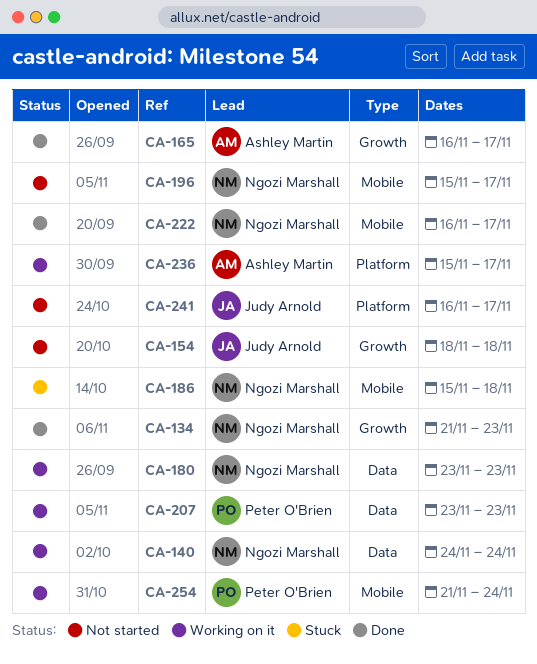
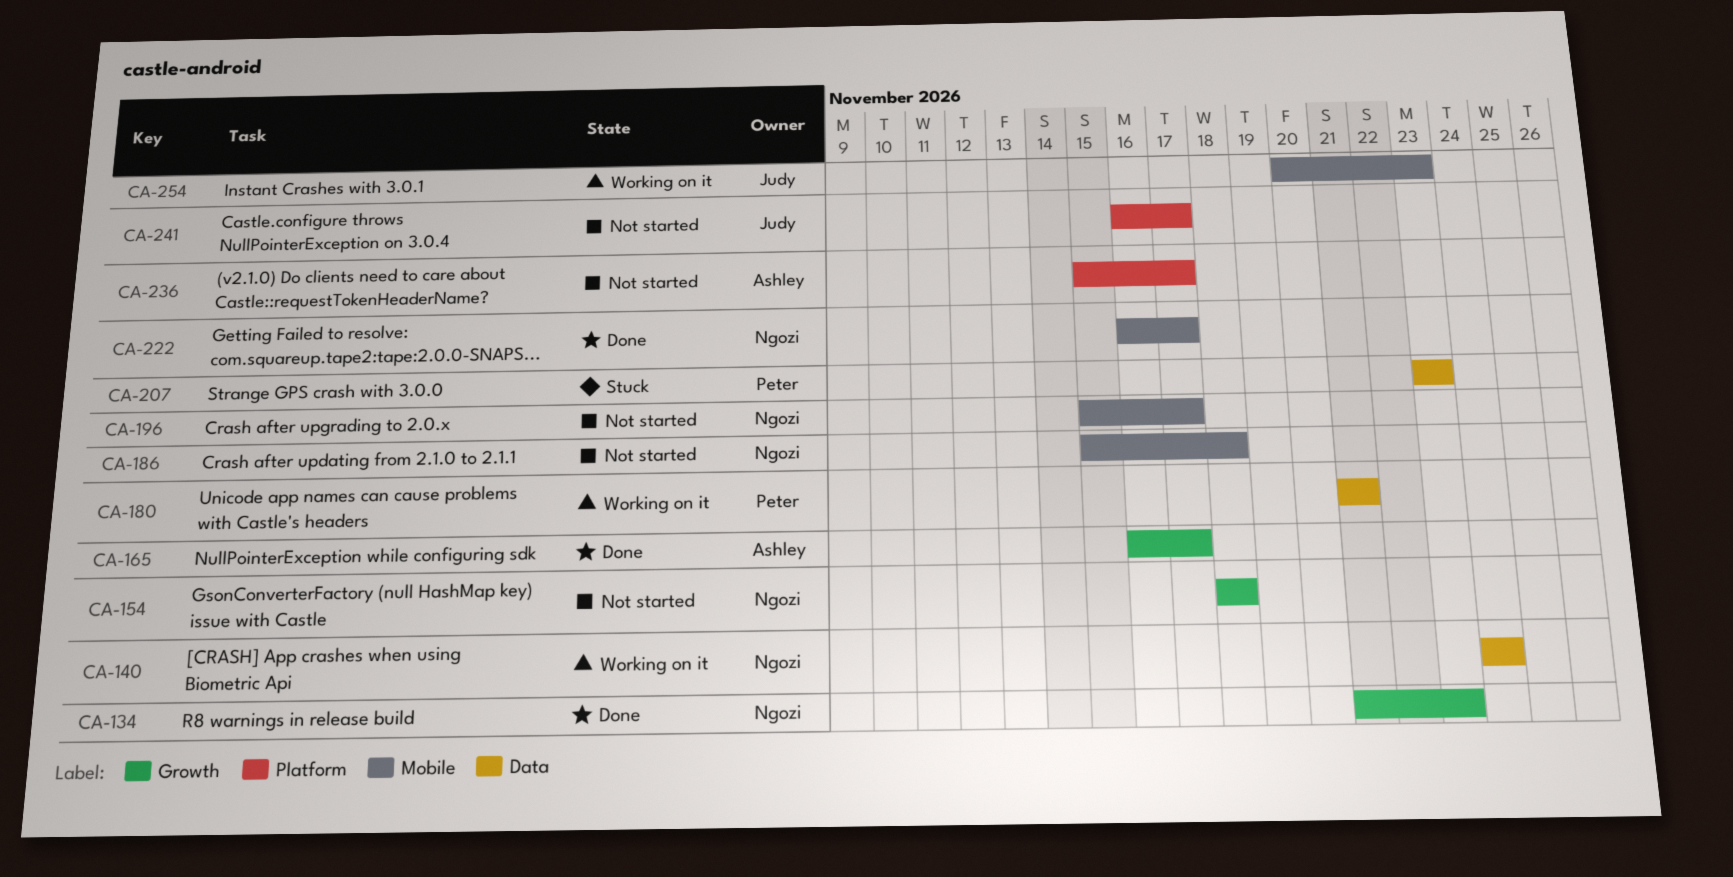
CA-154, owner: Judy Arnold -> Ngozi Marshall
CA-180, owner: Ngozi Marshall -> Peter O'Brien
CA-180, start: Nov 23 -> Nov 21
CA-180, due: Nov 23 -> Nov 21
CA-186, status: Stuck -> Not started
CA-207, status: Working on it -> Stuck
CA-236, status: Working on it -> Not started
CA-254, owner: Peter O'Brien -> Judy Arnold
CA-254, start: Nov 21 -> Nov 20
CA-254, due: Nov 24 -> Nov 23

